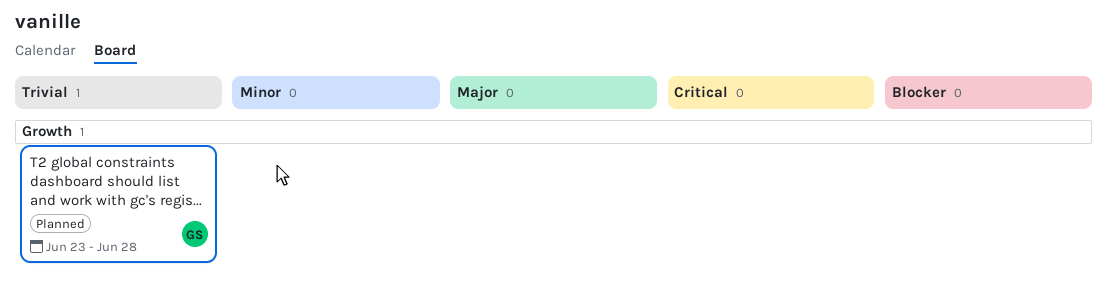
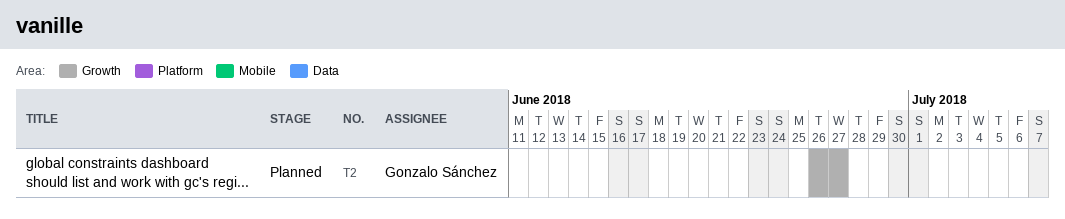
T2, start: Jun 23 -> Jun 26
T2, due: Jun 28 -> Jun 27

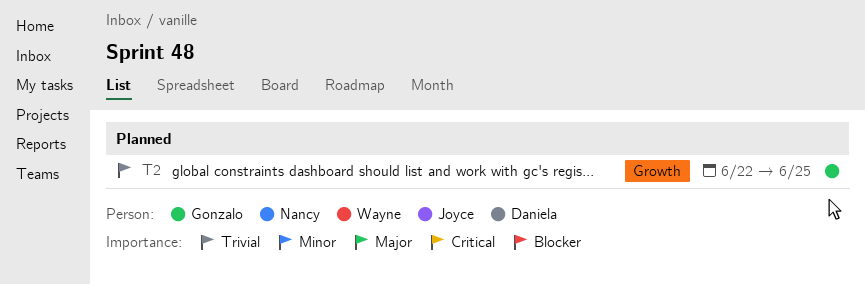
T2, start: Jun 26 -> Jun 22
T2, due: Jun 27 -> Jun 25

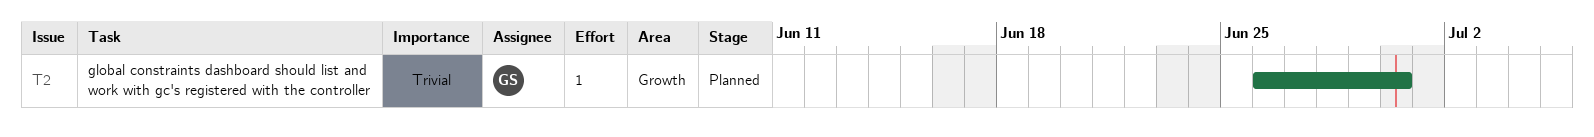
T2, start: Jun 22 -> Jun 26
T2, due: Jun 25 -> Jun 30

